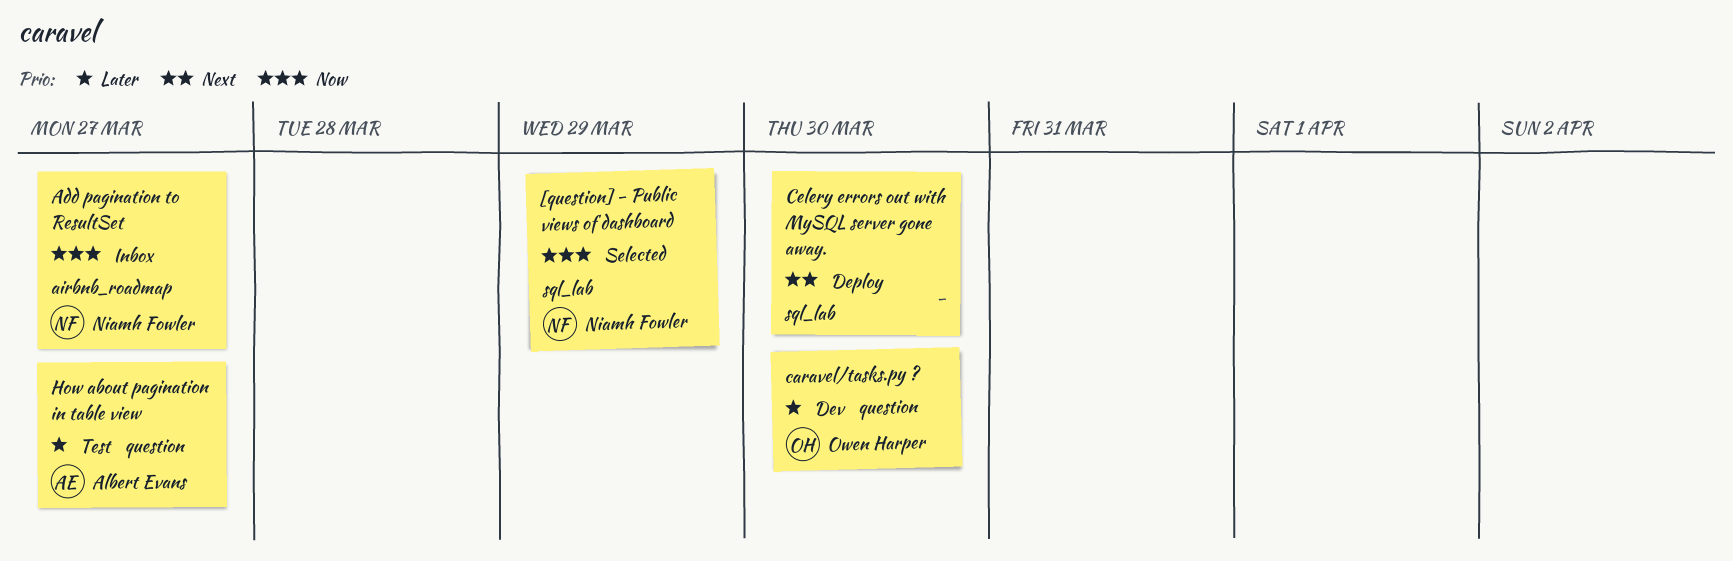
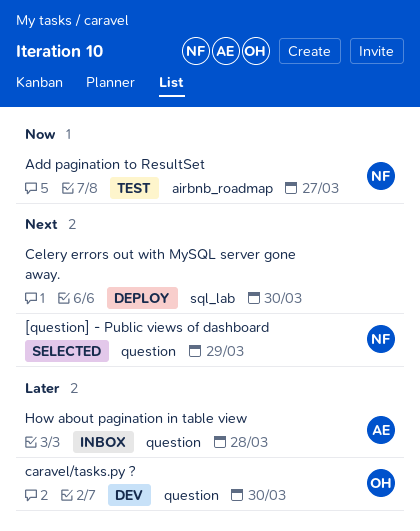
[question] - Public views of dashboard, priority: Now -> Next
[question] - Public views of dashboard, label: sql_lab -> question
Add pagination to ResultSet, status: Inbox -> Test
How about pagination in table view, status: Test -> Inbox
How about pagination in table view, due: Mar 27 -> Mar 28

